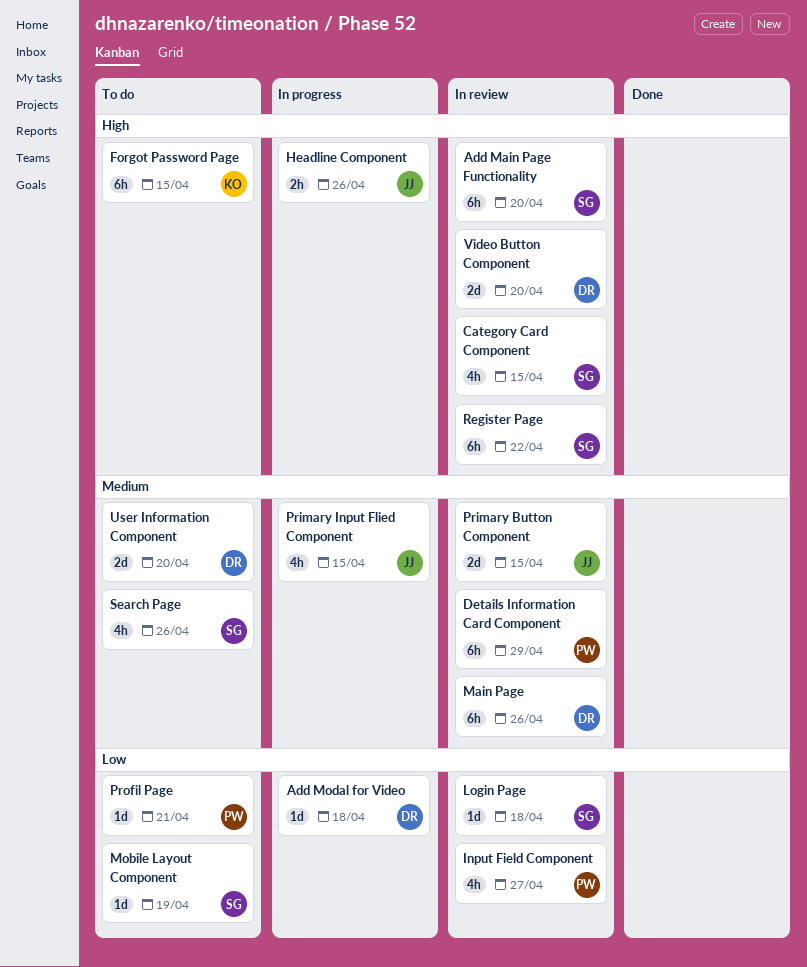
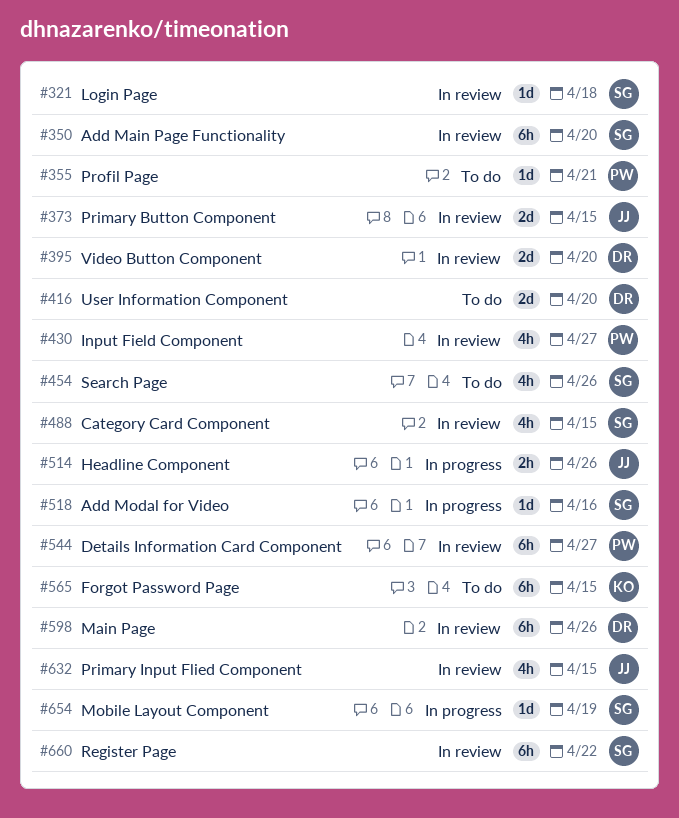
Add Modal for Video, owner: DR -> SG
Add Modal for Video, due: Apr 18 -> Apr 16
Details Information Card Component, due: Apr 29 -> Apr 27
Mobile Layout Component, status: To do -> In progress
Primary Input Flied Component, status: In progress -> In review

